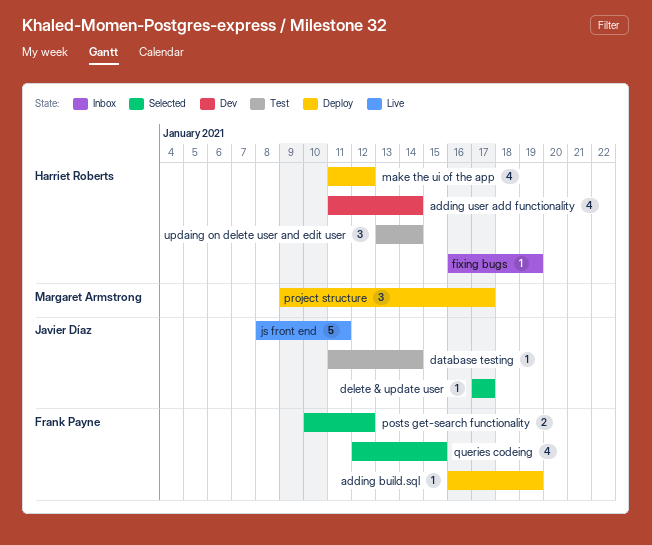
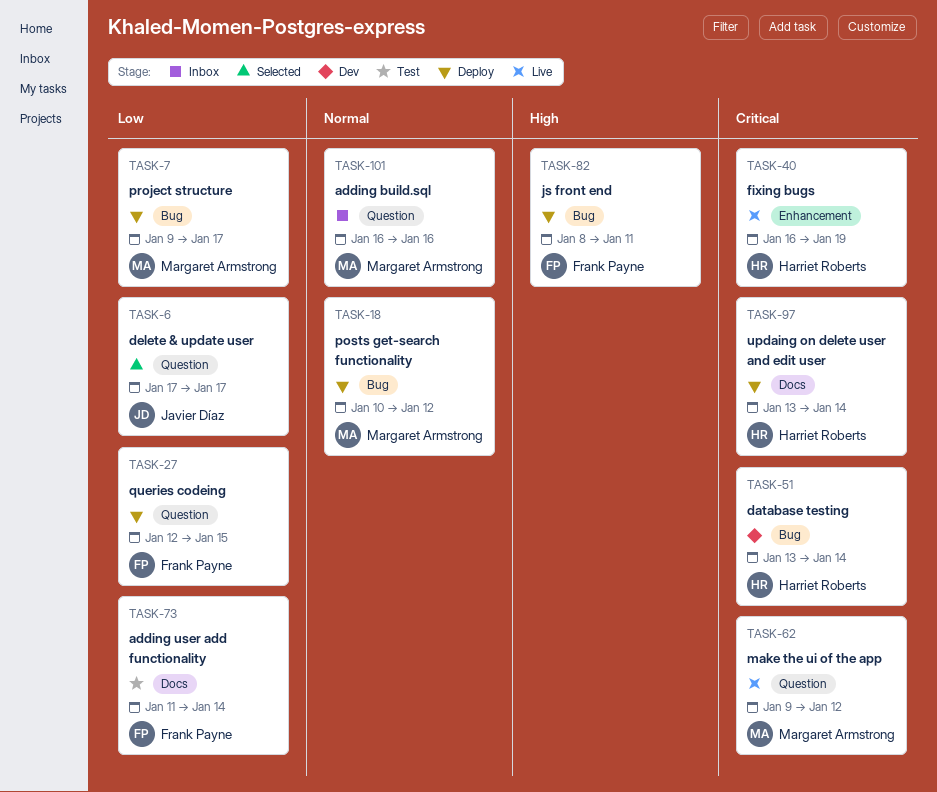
adding build.sql, status: Deploy -> Inbox
adding build.sql, owner: Frank Payne -> Margaret Armstrong
adding build.sql, due: Jan 19 -> Jan 16
adding user add functionality, status: Dev -> Test
adding user add functionality, owner: Harriet Roberts -> Frank Payne
database testing, status: Test -> Dev
database testing, owner: Javier Díaz -> Harriet Roberts
database testing, start: Jan 11 -> Jan 13
fixing bugs, status: Inbox -> Live
js front end, status: Live -> Deploy
js front end, owner: Javier Díaz -> Frank Payne
make the ui of the app, status: Deploy -> Live
make the ui of the app, owner: Harriet Roberts -> Margaret Armstrong
make the ui of the app, start: Jan 11 -> Jan 9
posts get-search functionality, status: Selected -> Deploy
posts get-search functionality, owner: Frank Payne -> Margaret Armstrong
queries codeing, status: Selected -> Deploy
updaing on delete user and edit user, status: Test -> Deploy

